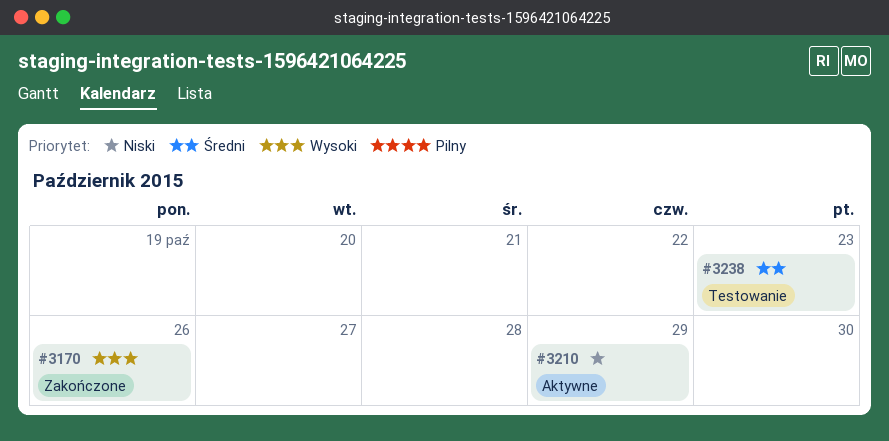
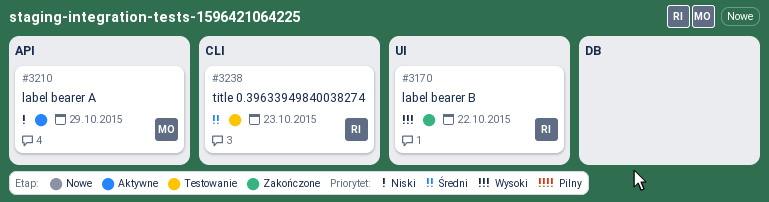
#3170, due: Oct 26 -> Oct 22

